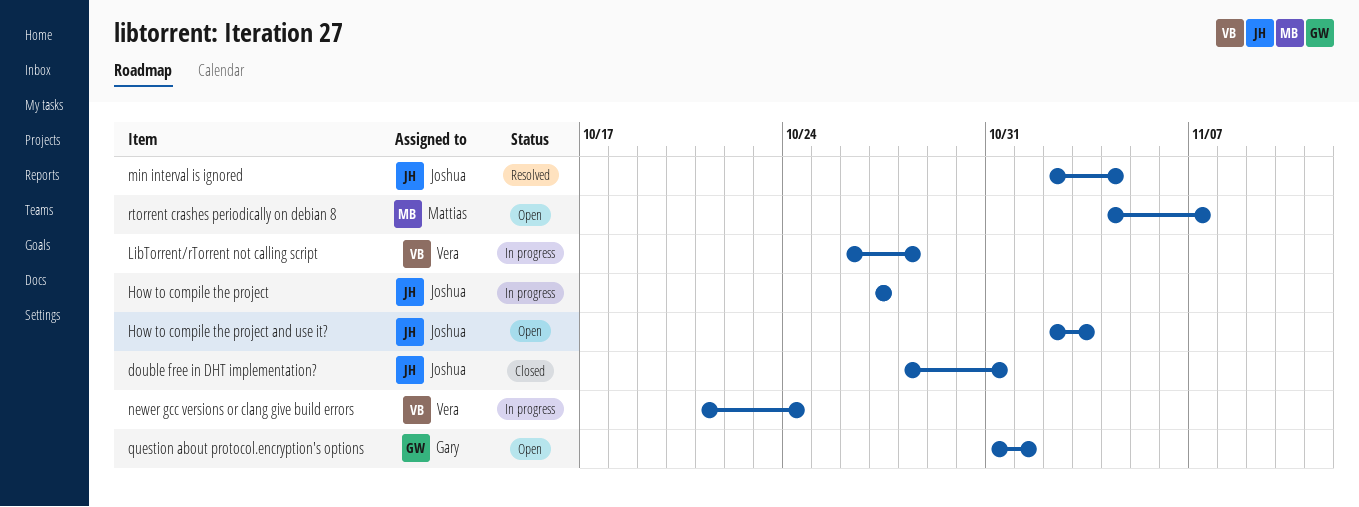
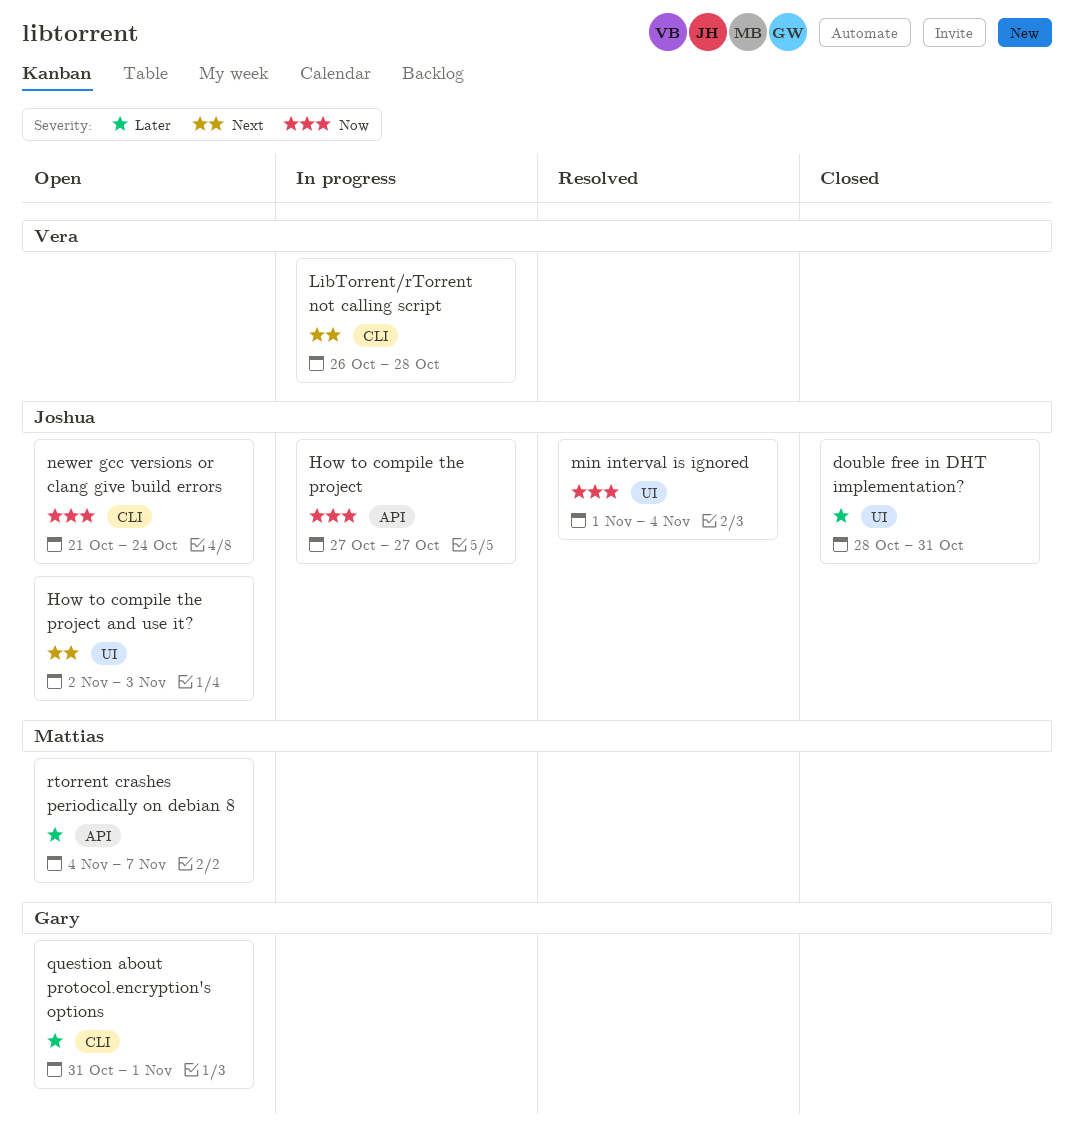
min interval is ignored, start: Nov 2 -> Nov 1
newer gcc versions or clang give build errors, status: In progress -> Open
newer gcc versions or clang give build errors, owner: Vera -> Joshua

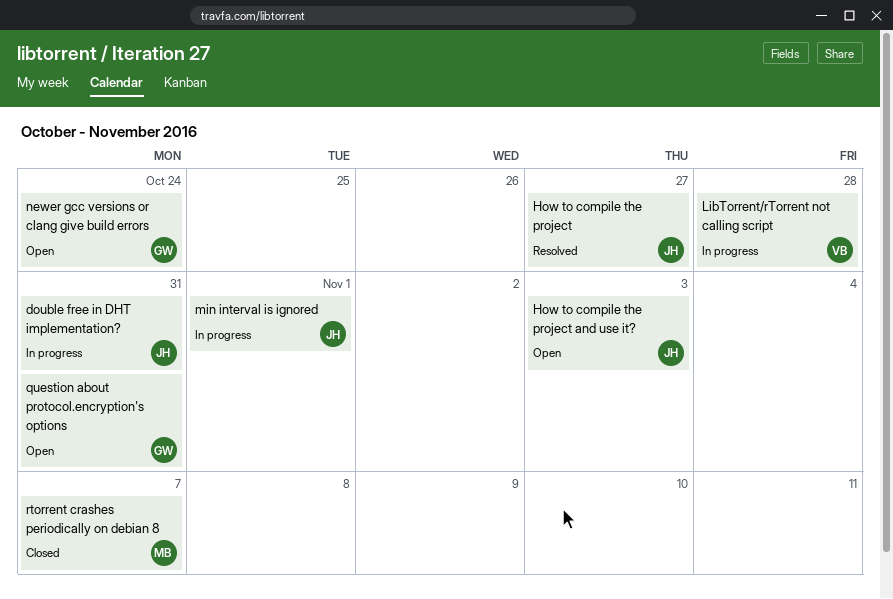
double free in DHT implementation?, status: Closed -> In progress
How to compile the project, status: In progress -> Resolved
min interval is ignored, status: Resolved -> In progress
min interval is ignored, due: Nov 4 -> Nov 1
newer gcc versions or clang give build errors, owner: Joshua -> Gary
question about protocol.encryption's options, due: Nov 1 -> Oct 31
rtorrent crashes periodically on debian 8, status: Open -> Closed

